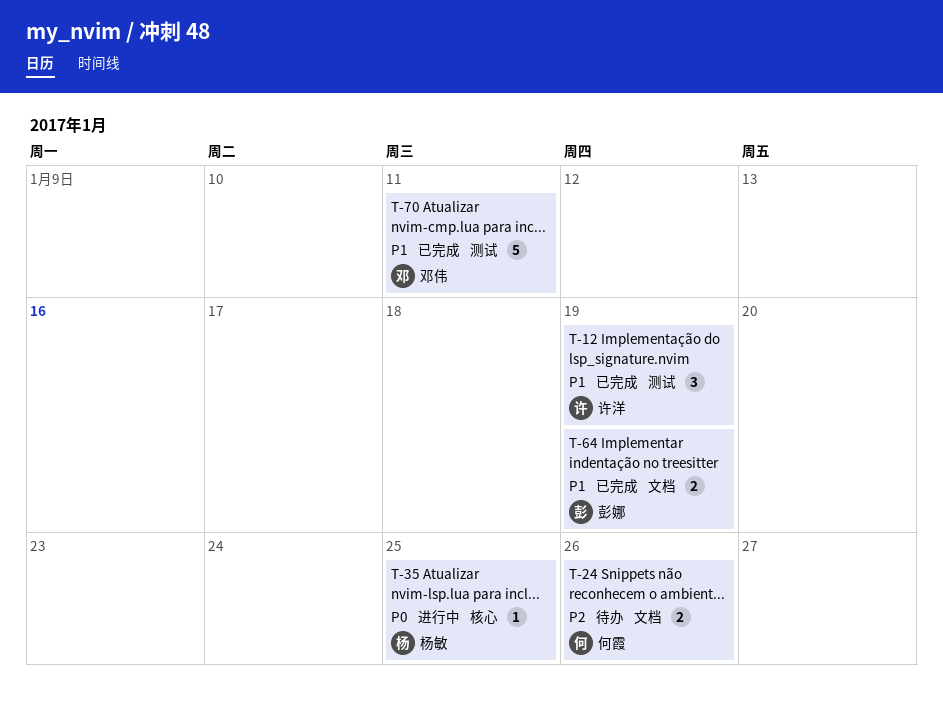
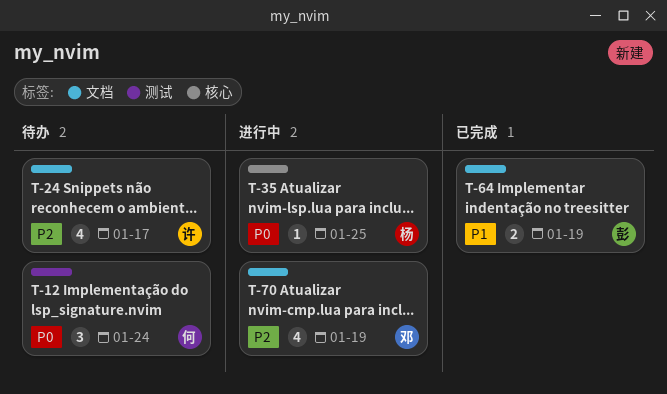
T-12, status: 已完成 -> 待办
T-12, owner: 许洋 -> 何霞
T-12, priority: P1 -> P0
T-12, due: Jan 19 -> Jan 24
T-24, owner: 何霞 -> 许洋
T-24, estimate: 2 -> 4
T-24, due: Jan 26 -> Jan 17
T-70, status: 已完成 -> 进行中
T-70, priority: P1 -> P2
T-70, label: 测试 -> 文档
T-70, estimate: 5 -> 4
T-70, due: Jan 11 -> Jan 19

